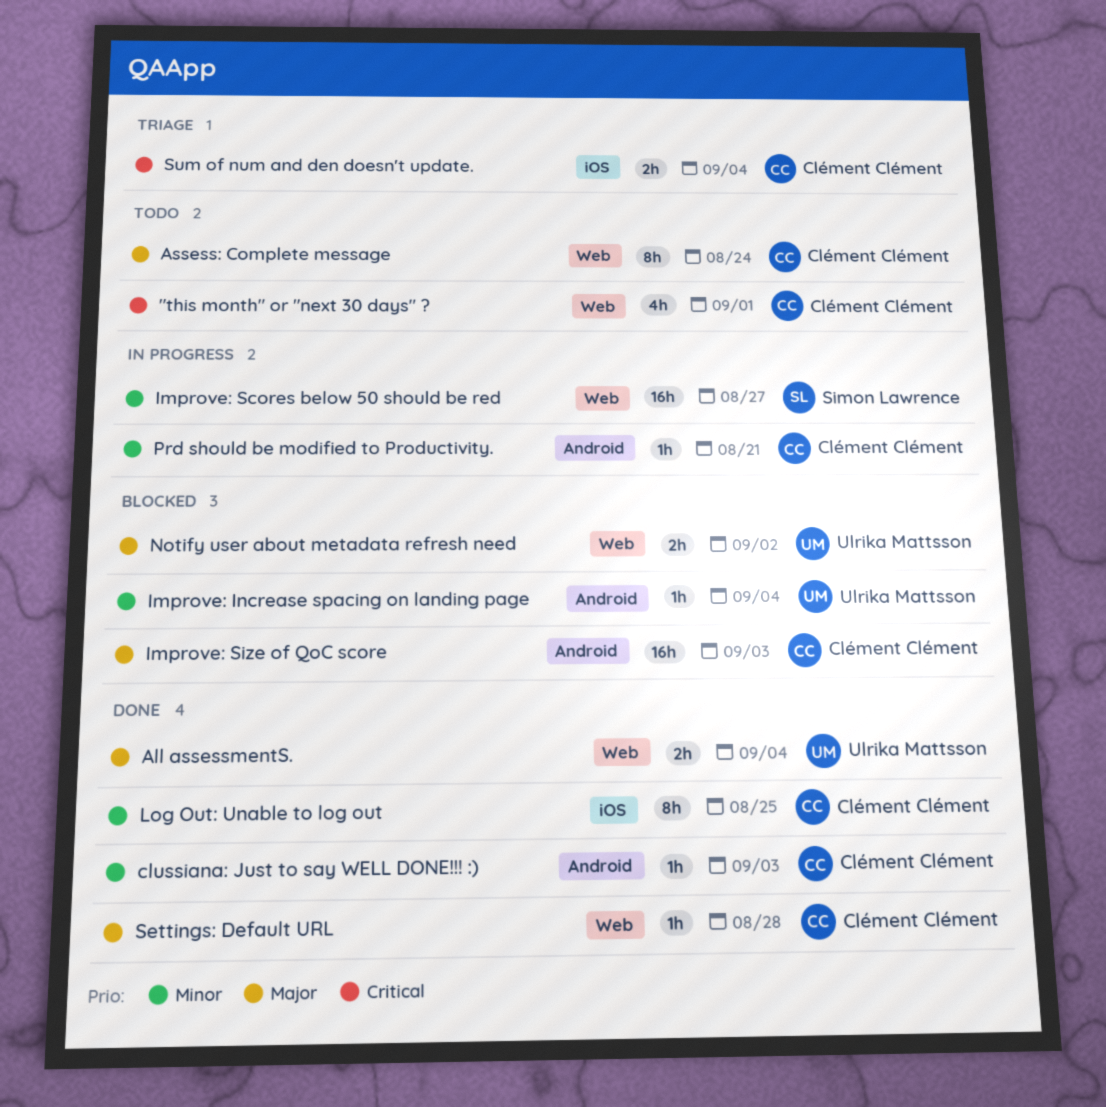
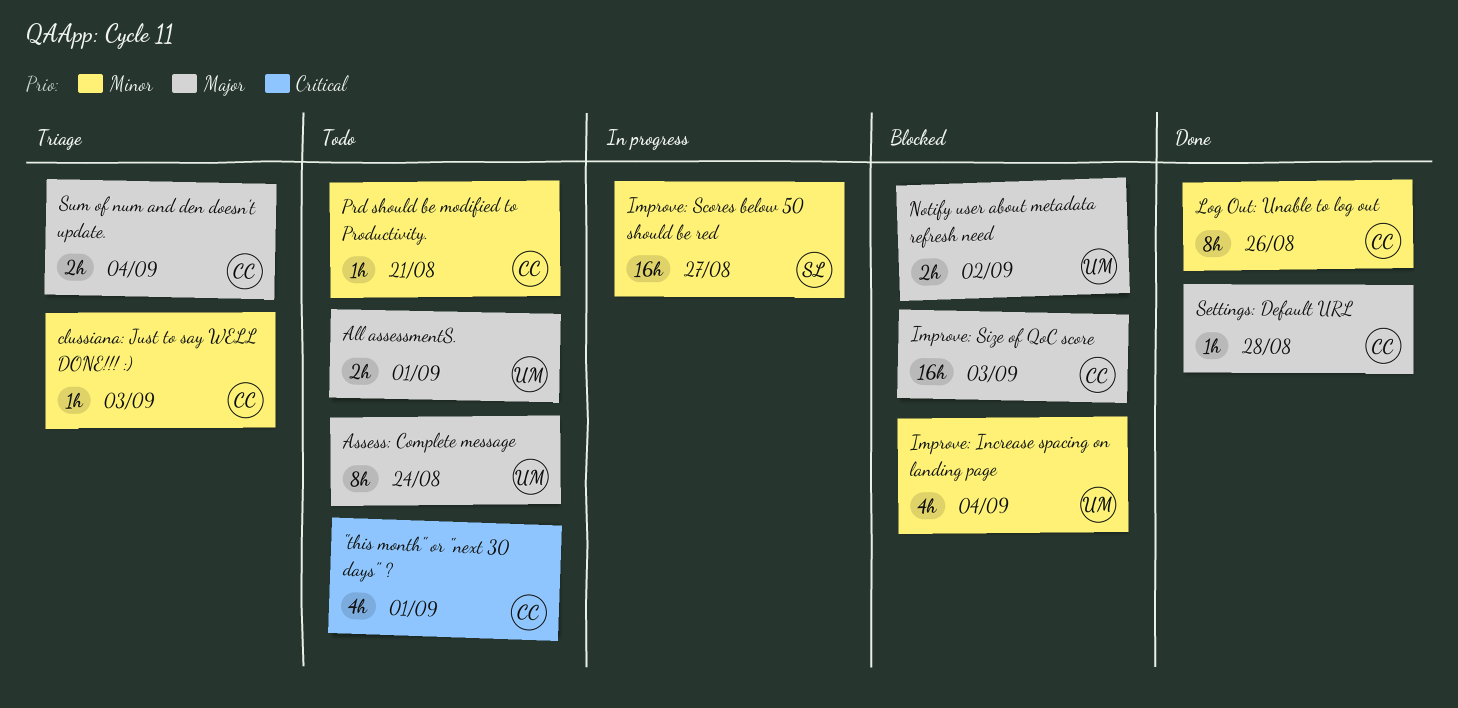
All assessmentS., status: Done -> Todo
All assessmentS., due: Sep 4 -> Sep 1
Assess: Complete message, owner: Clément Clément -> Ulrika Mattsson
clussiana: Just to say WELL DONE!!! :), status: Done -> Triage
Improve: Increase spacing on landing page, estimate: 1h -> 4h
Log Out: Unable to log out, due: Aug 25 -> Aug 26
Prd should be modified to Productivity., status: In progress -> Todo
Sum of num and den doesn't update., priority: Critical -> Major

